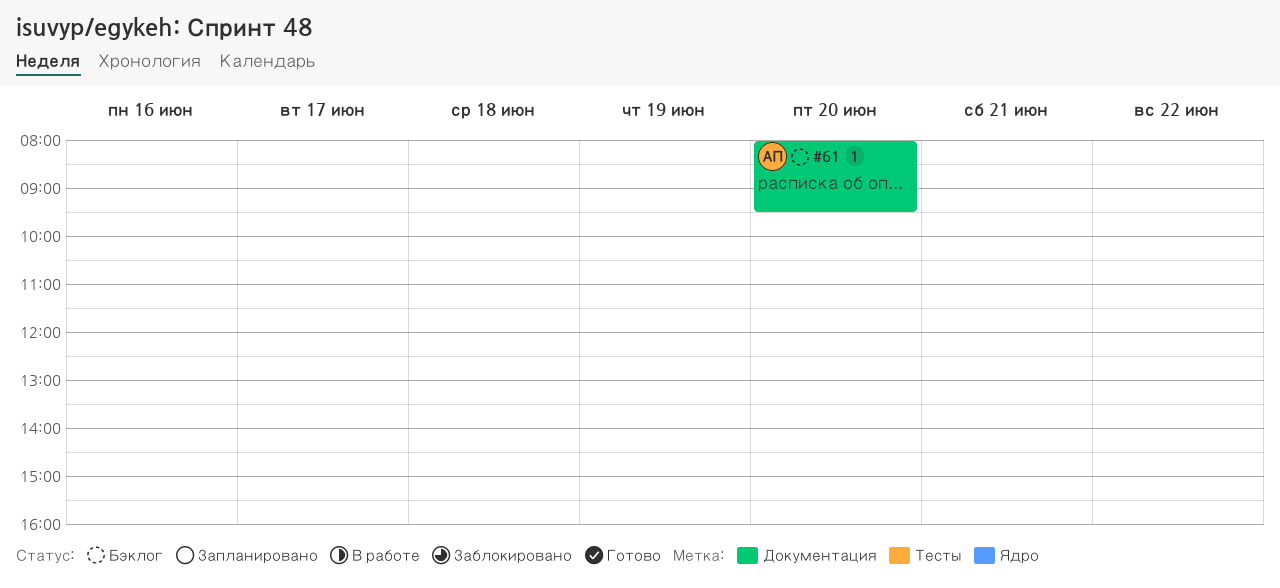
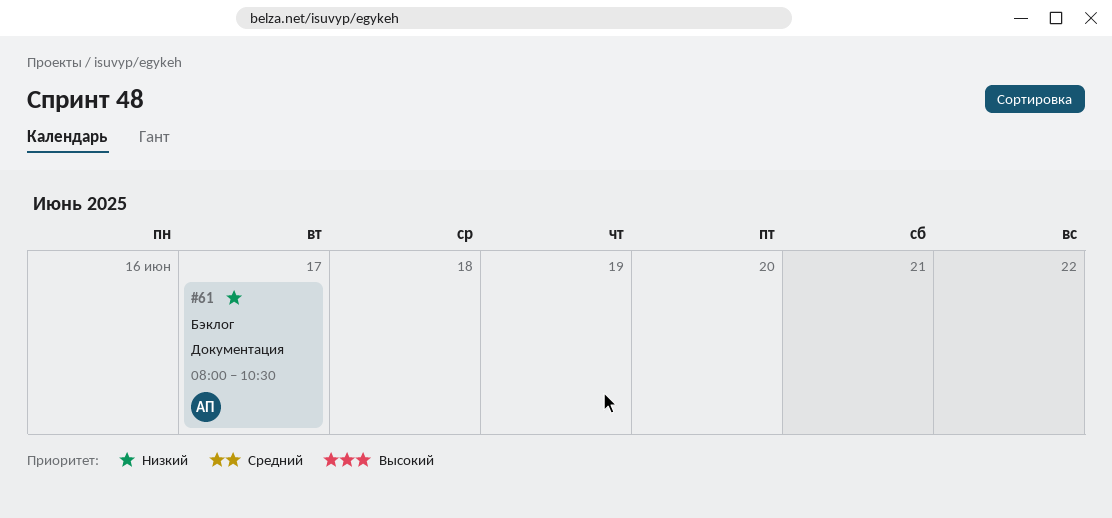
#61, day: Jun 20 -> Jun 17
#61, ends: 09:30 -> 10:30

